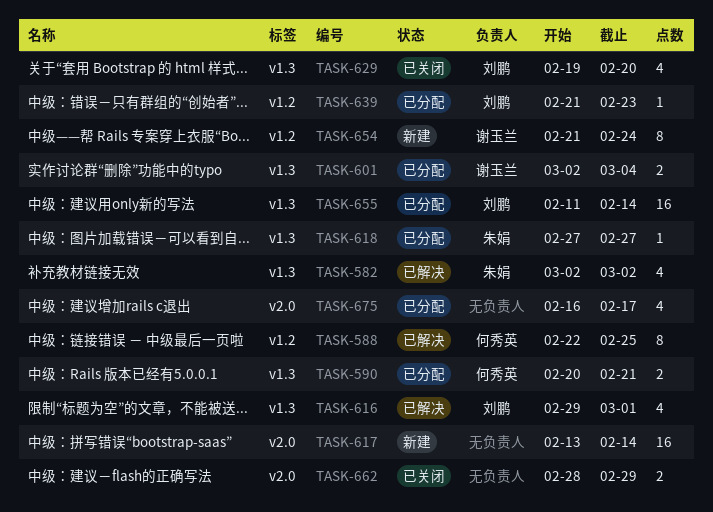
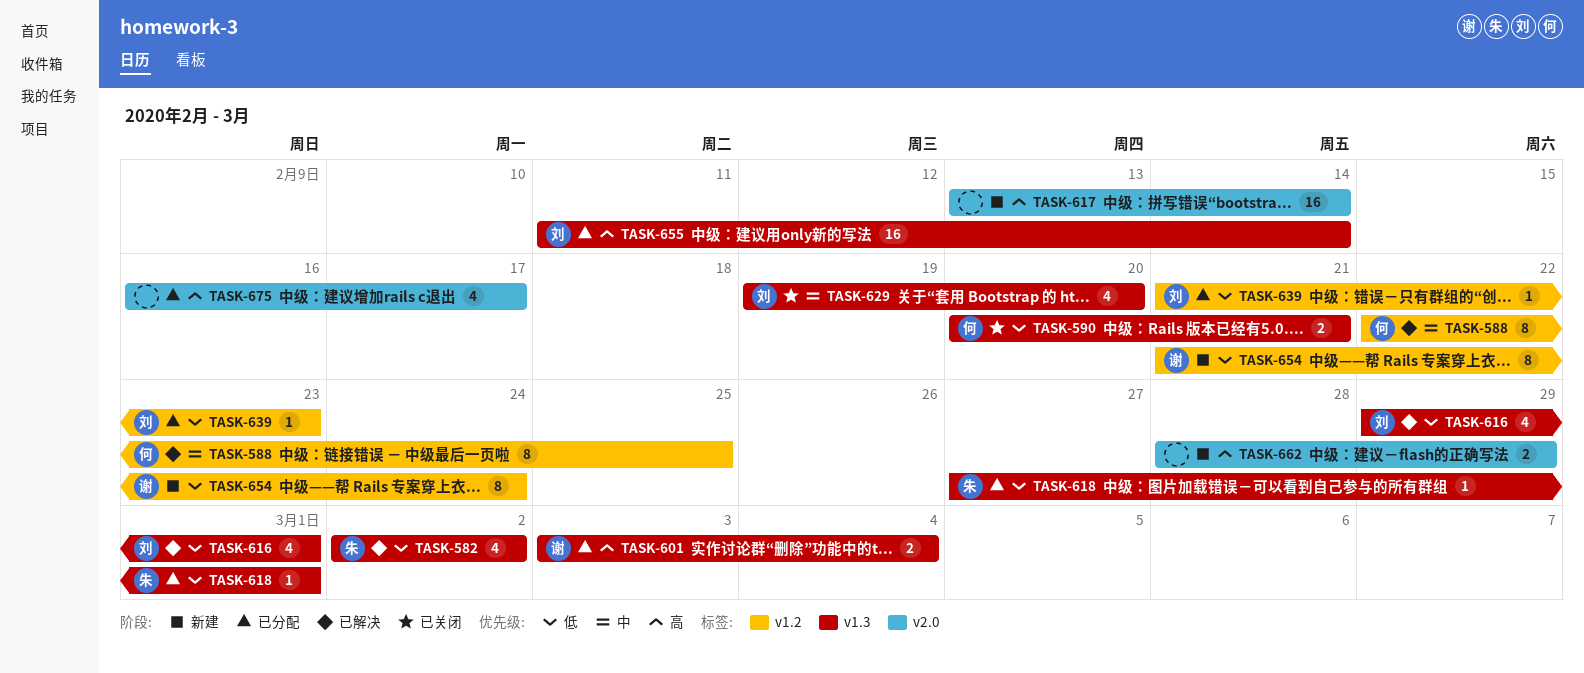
TASK-590, status: 已分配 -> 已关闭
TASK-601, start: Mar 2 -> Mar 3
TASK-618, due: Feb 27 -> Mar 1
TASK-662, status: 已关闭 -> 新建

